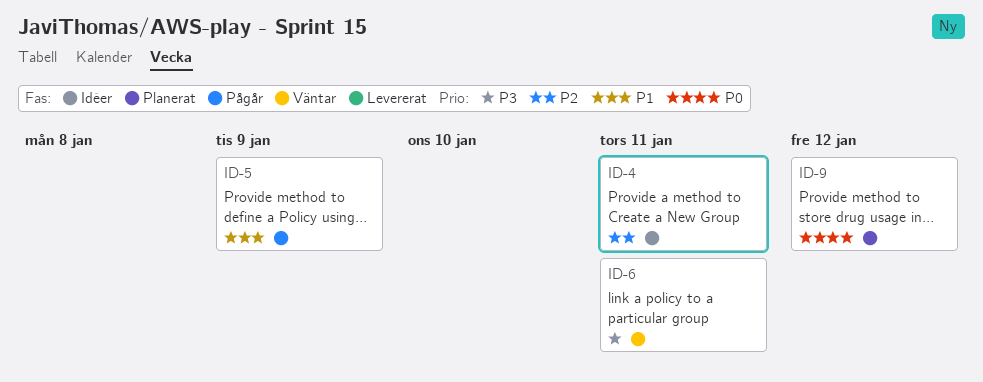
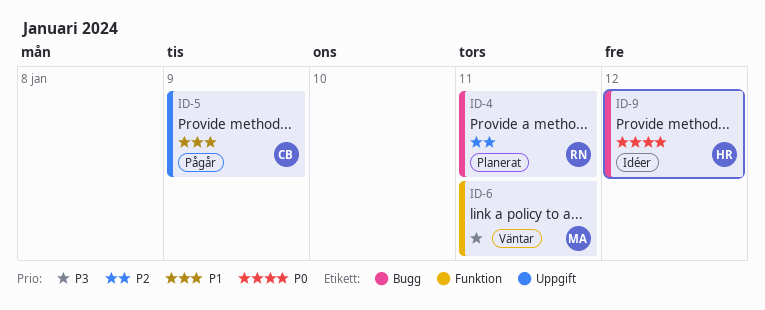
ID-4, status: Idéer -> Planerat
ID-9, status: Planerat -> Idéer

